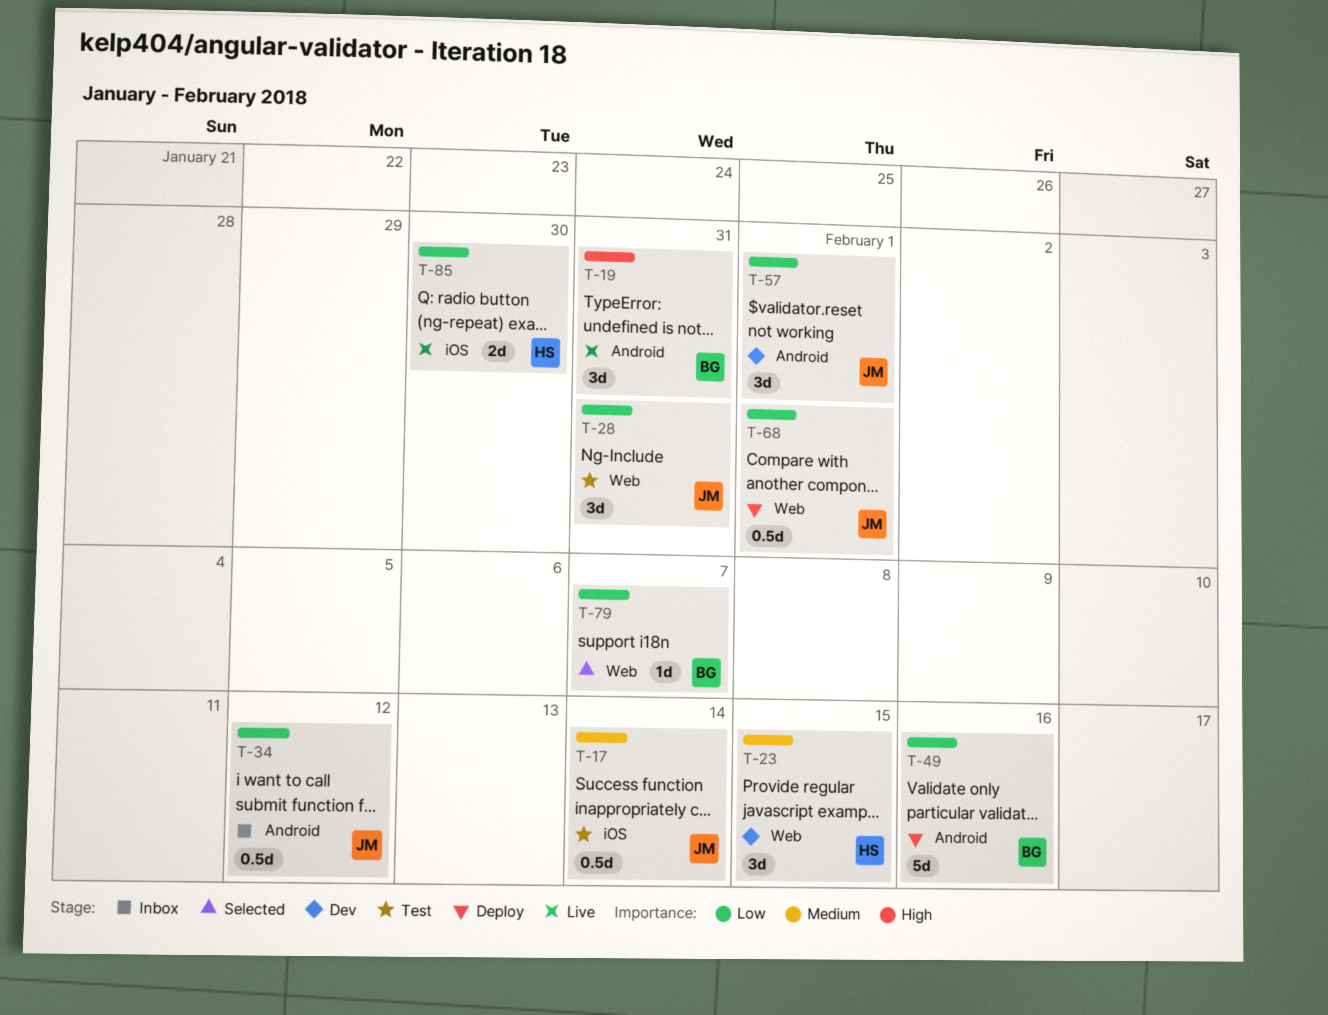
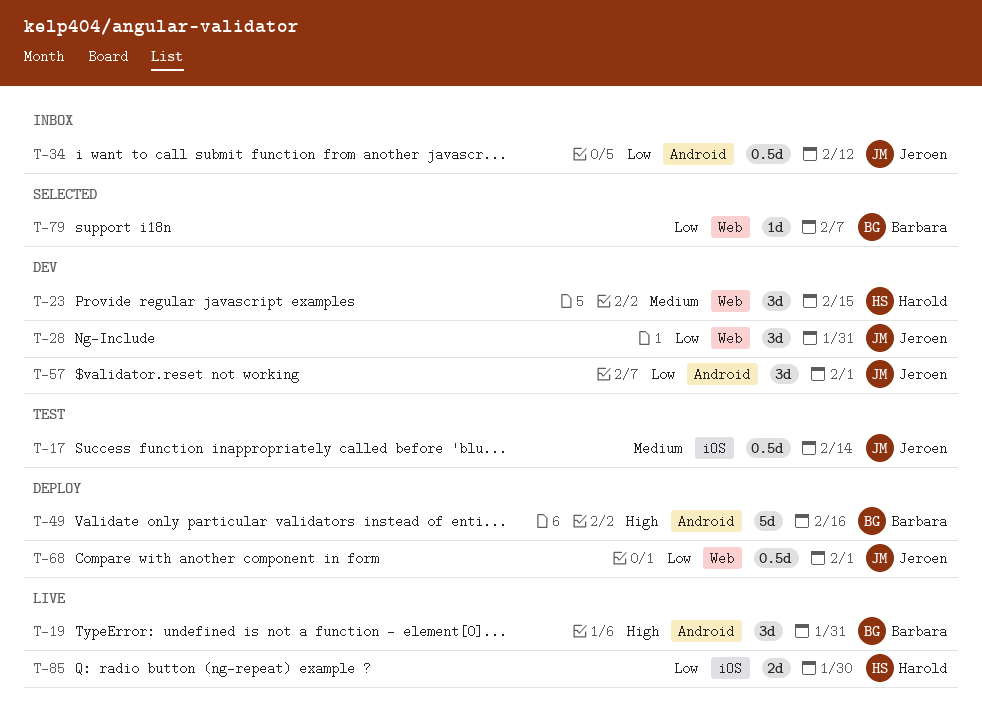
T-28, status: Test -> Dev
T-49, priority: Low -> High

